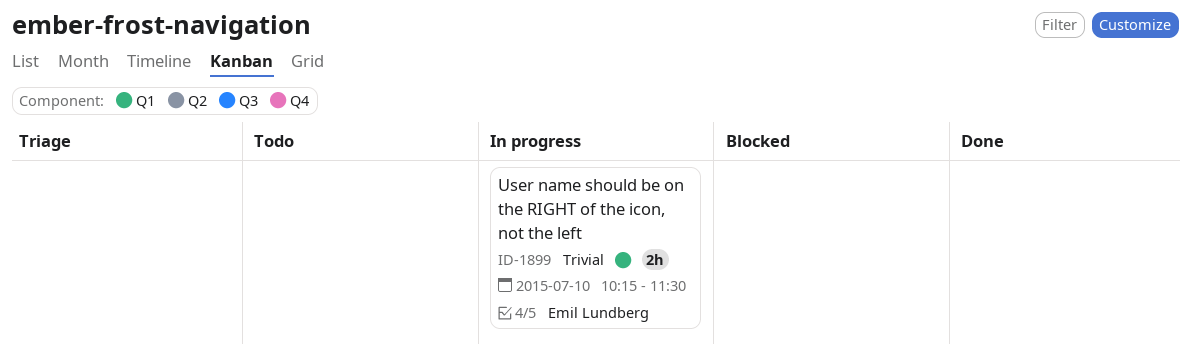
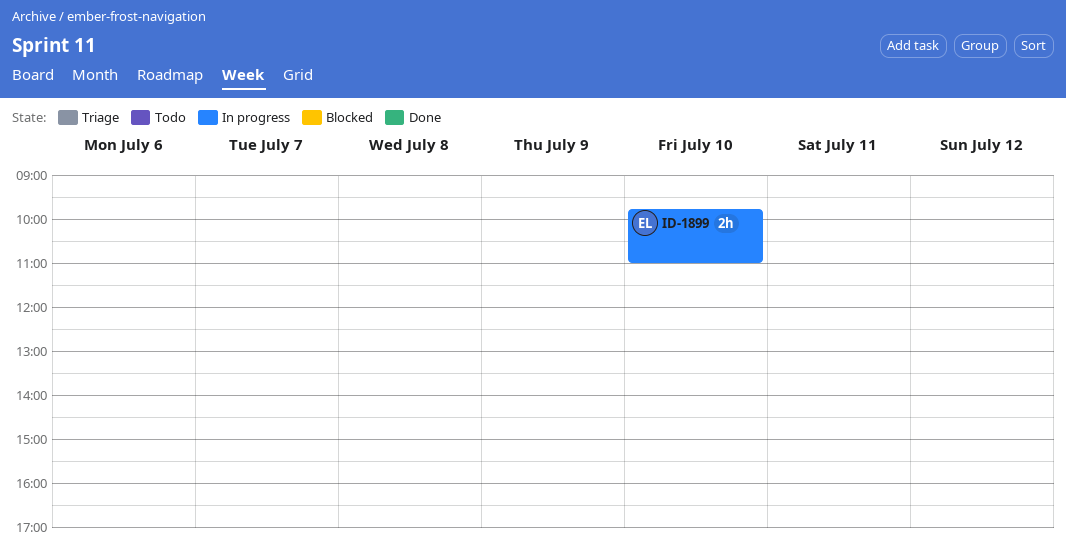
ID-1899, begins: 10:15 -> 09:45
ID-1899, ends: 11:30 -> 11:00

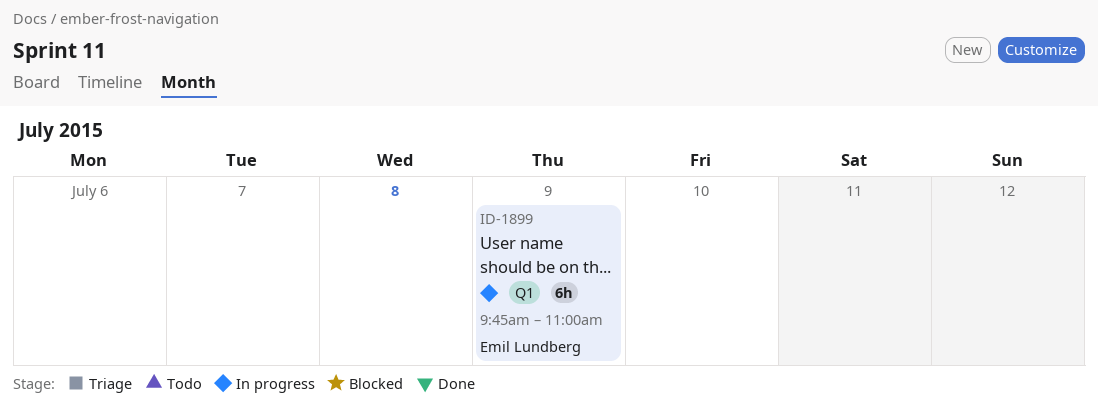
ID-1899, estimate: 2h -> 6h
ID-1899, day: Jul 10 -> Jul 9

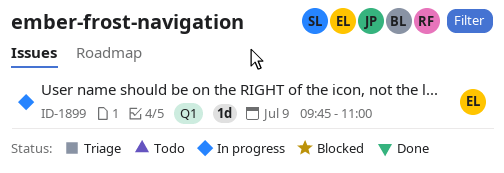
ID-1899, estimate: 6h -> 1d

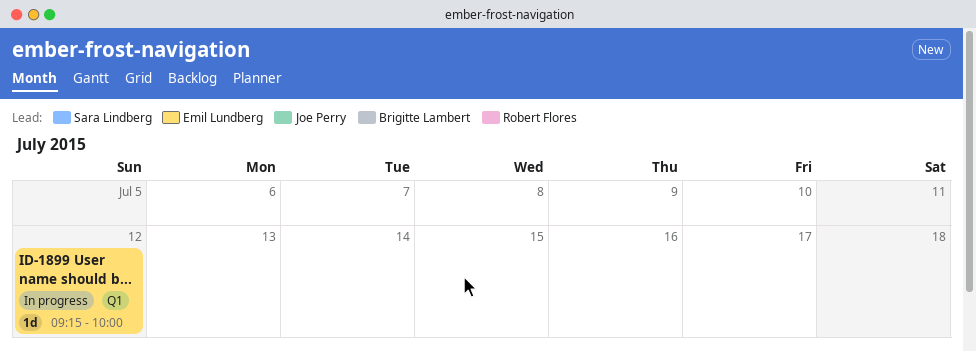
ID-1899, day: Jul 9 -> Jul 12
ID-1899, begins: 09:45 -> 09:15
ID-1899, ends: 11:00 -> 10:00

